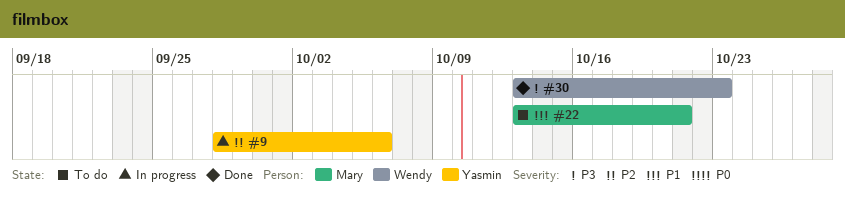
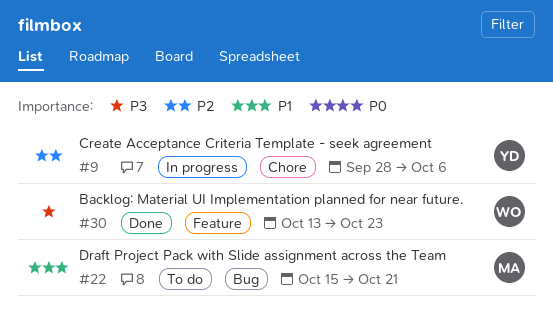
#22, start: Oct 13 -> Oct 15

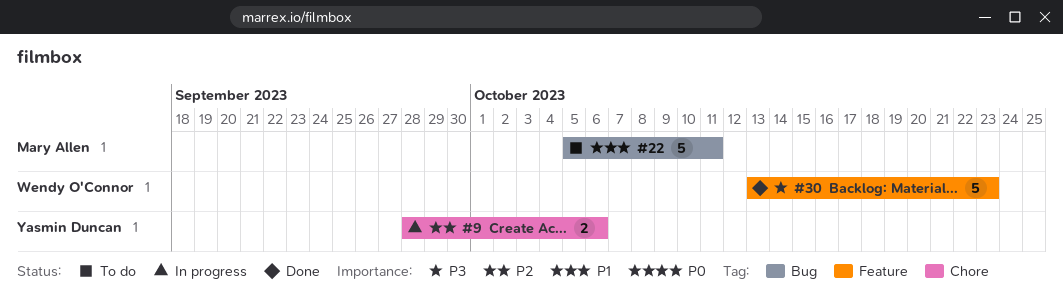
#22, start: Oct 15 -> Oct 5
#22, due: Oct 21 -> Oct 11

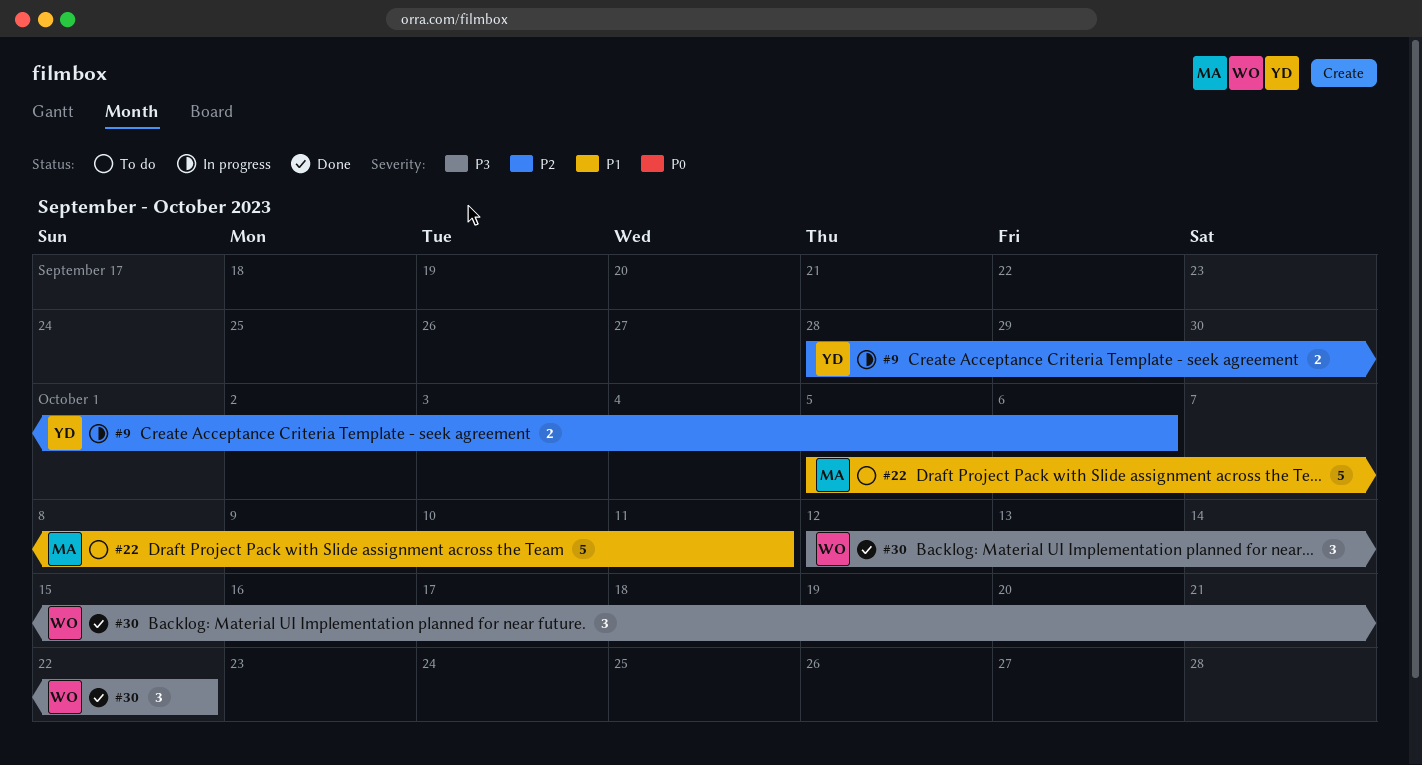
#30, estimate: 5 -> 3
#30, start: Oct 13 -> Oct 12
#30, due: Oct 23 -> Oct 22

